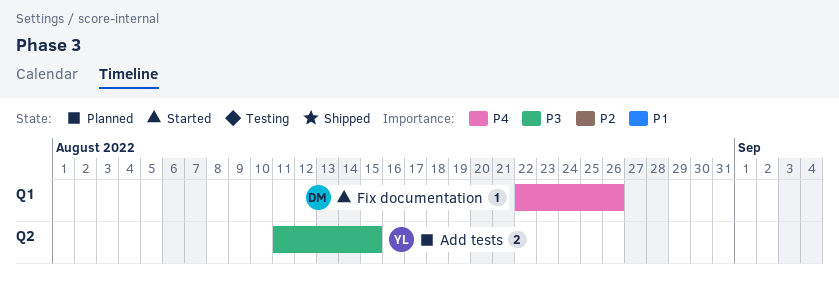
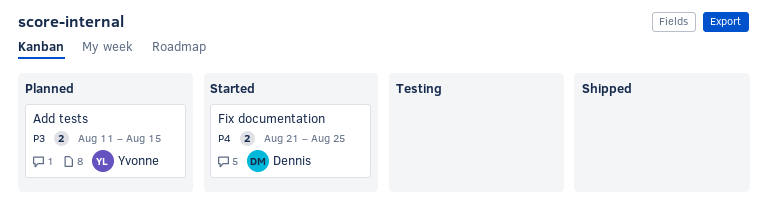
Fix documentation, estimate: 1 -> 2
Fix documentation, start: Aug 22 -> Aug 21
Fix documentation, due: Aug 26 -> Aug 25

